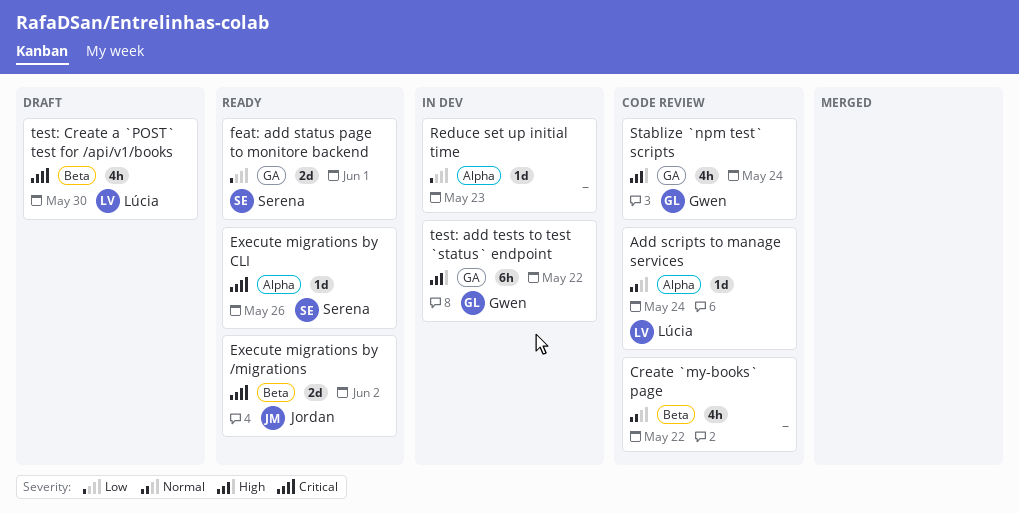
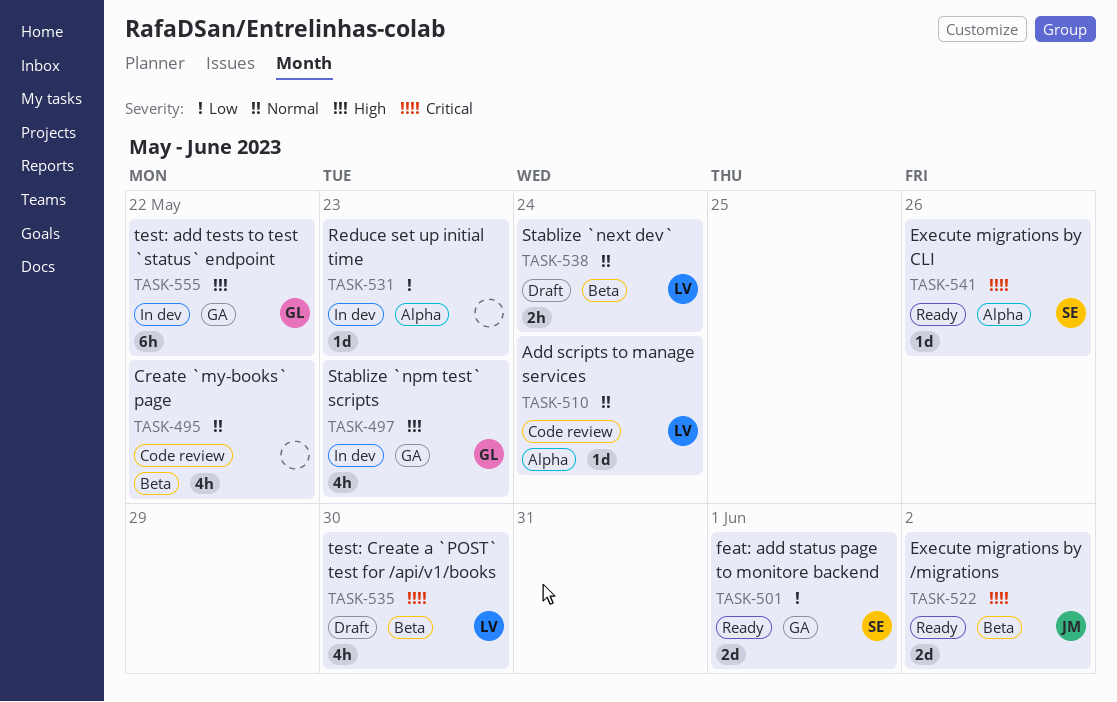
Stablize `next dev`: none -> present
Stablize `npm test` scripts, status: Code review -> In dev
Stablize `npm test` scripts, due: May 24 -> May 23

